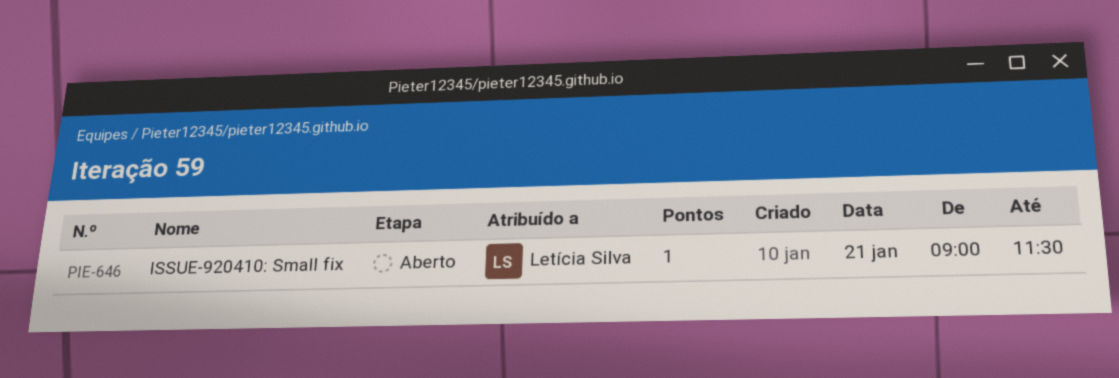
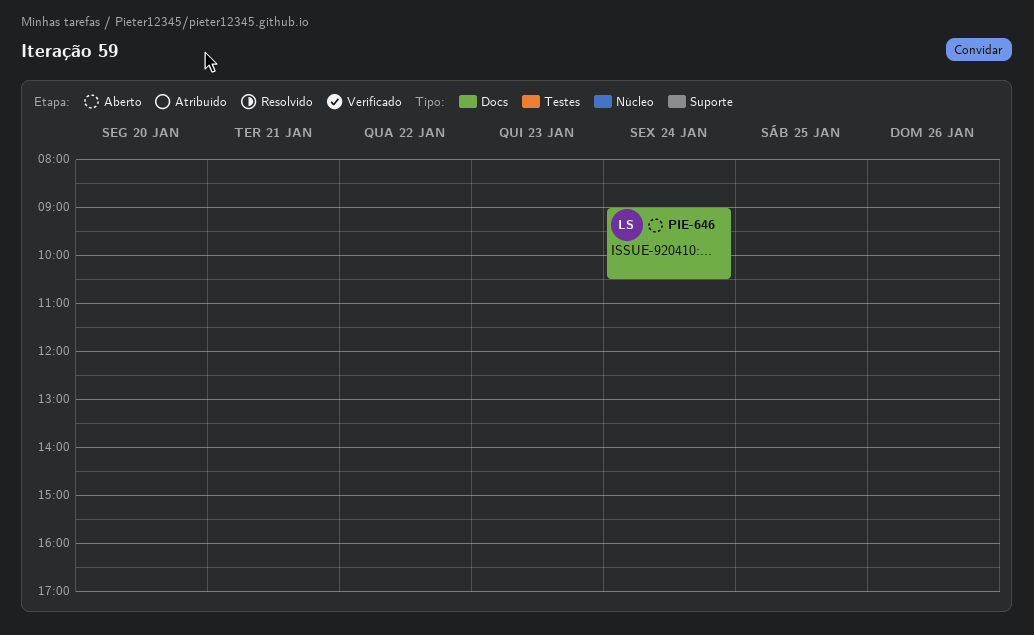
PIE-646, day: Jan 21 -> Jan 24
PIE-646, ends: 11:30 -> 10:30

